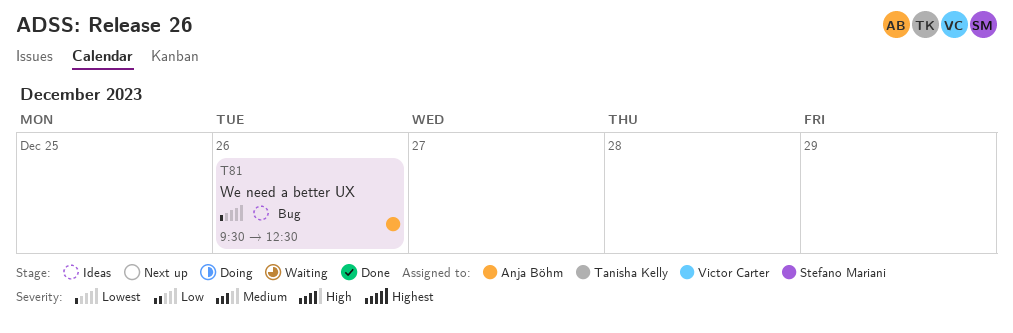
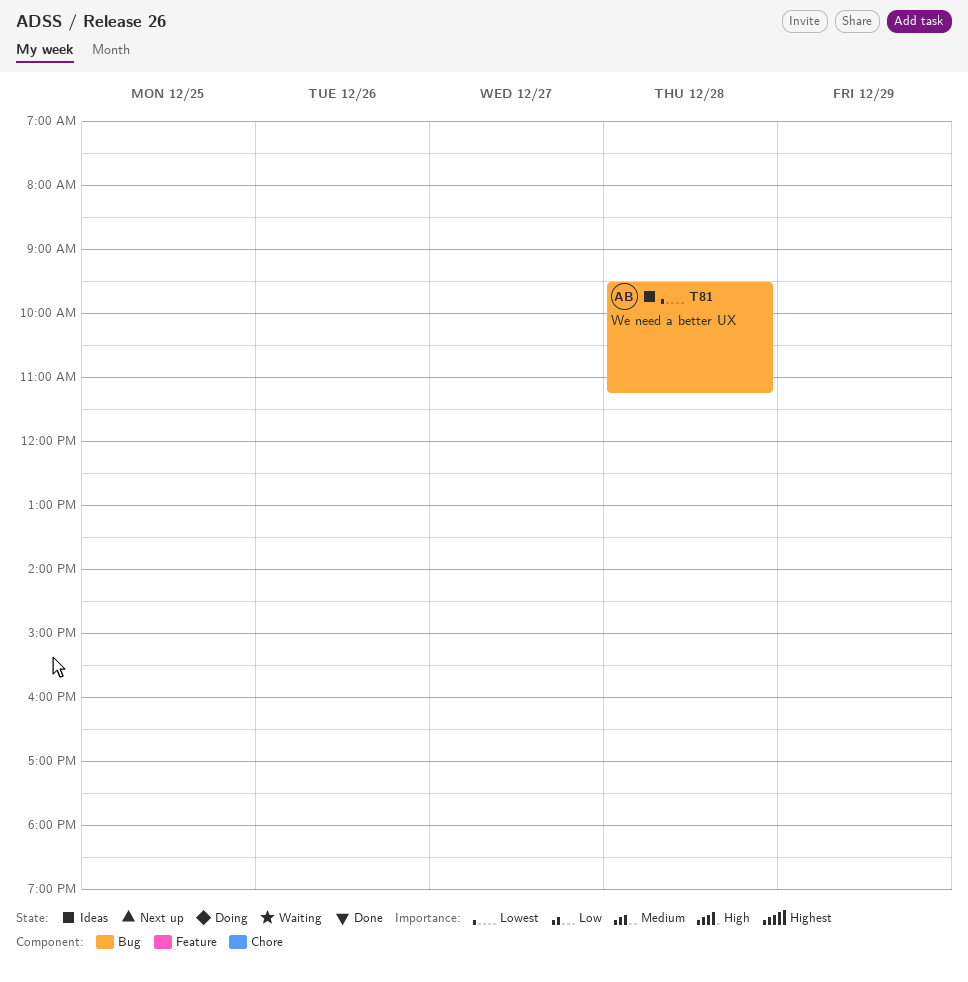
T81, day: Dec 26 -> Dec 28
T81, ends: 12:30 -> 11:15

